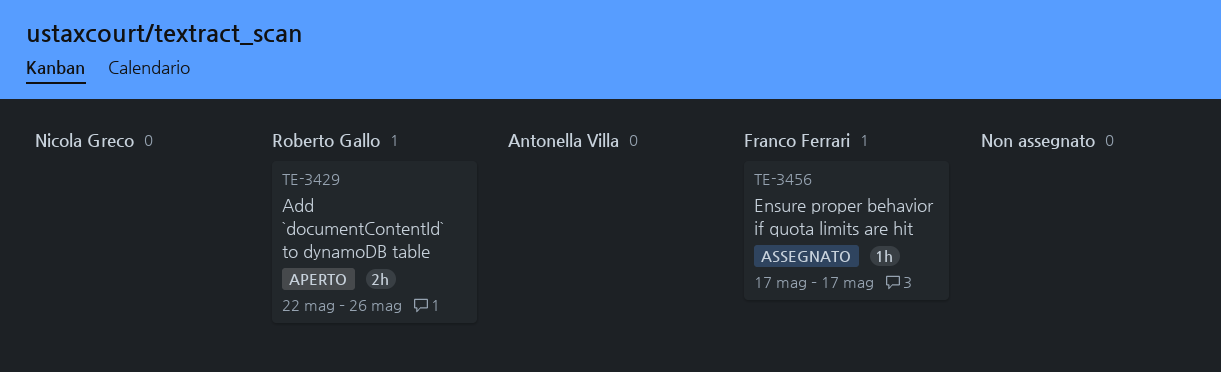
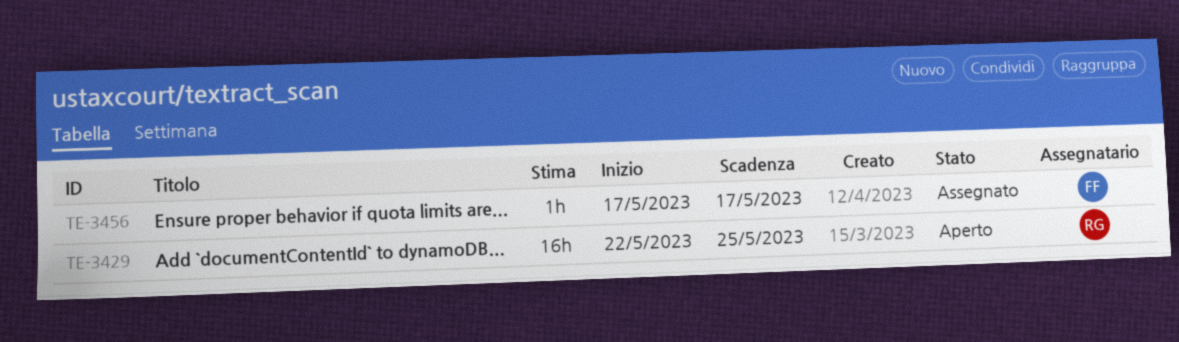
TE-3429, estimate: 2h -> 16h
TE-3429, due: May 26 -> May 25

